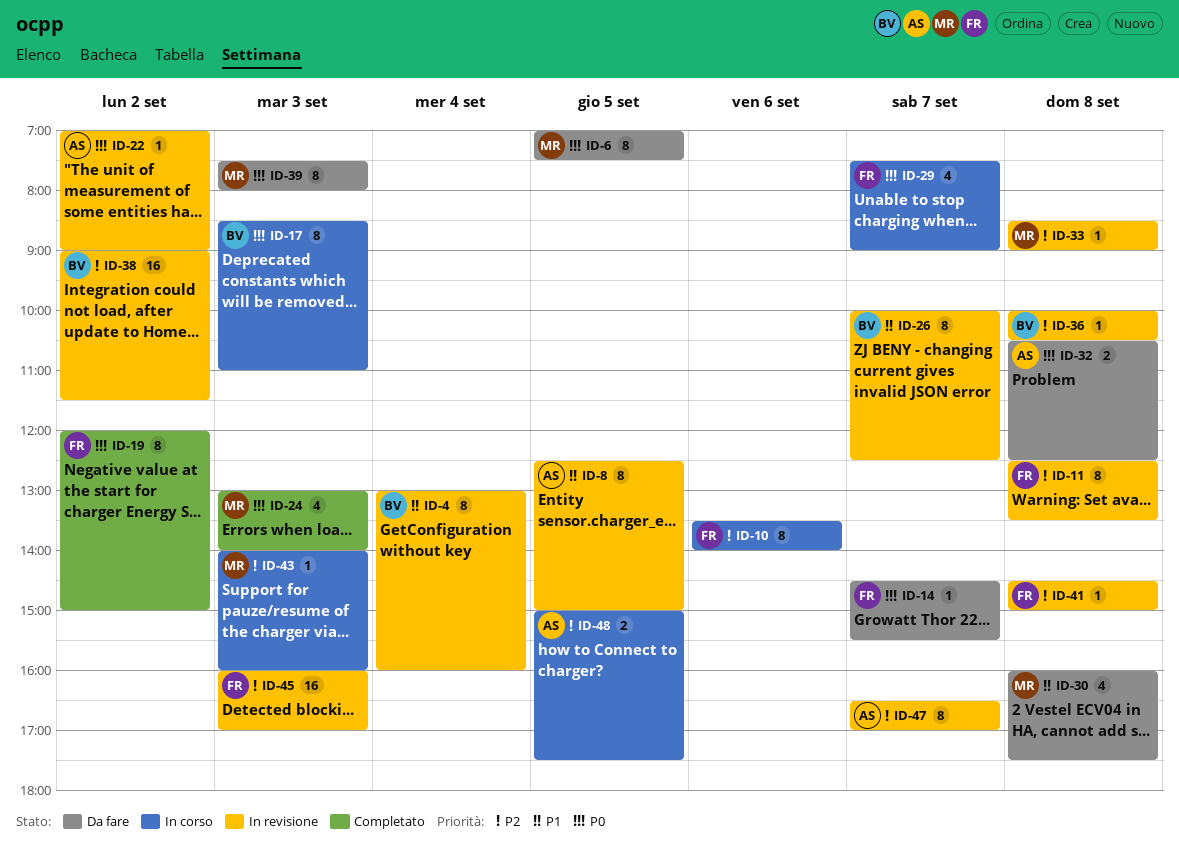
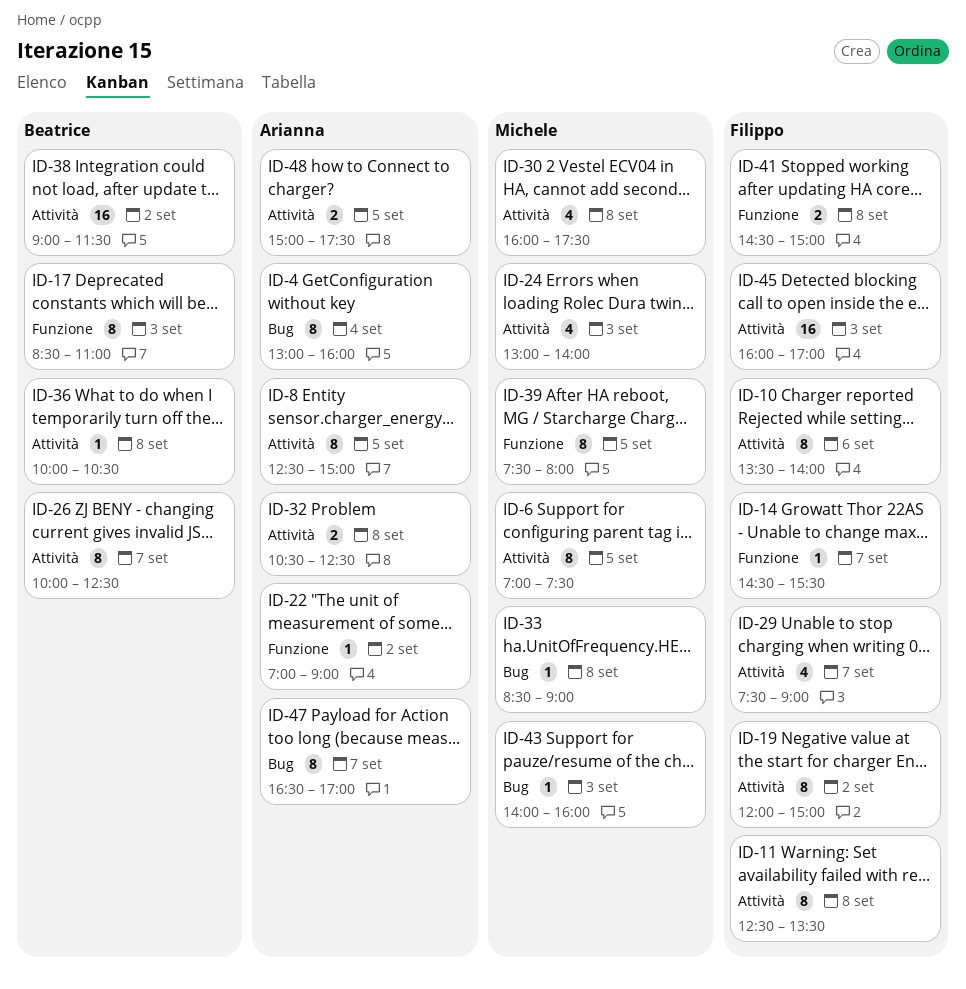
ID-4, owner: Beatrice -> Arianna
ID-39, day: Sep 3 -> Sep 5
ID-41, estimate: 1 -> 2

